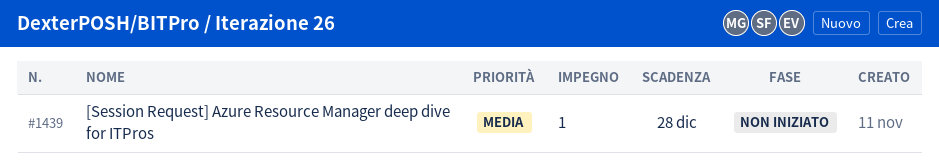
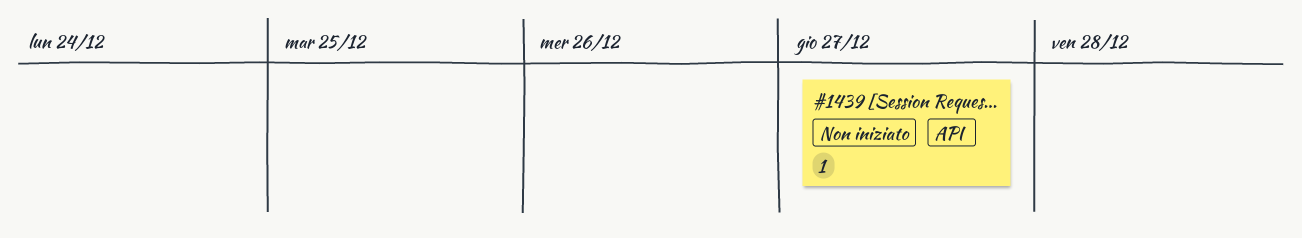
#1439, due: Dec 28 -> Dec 27

